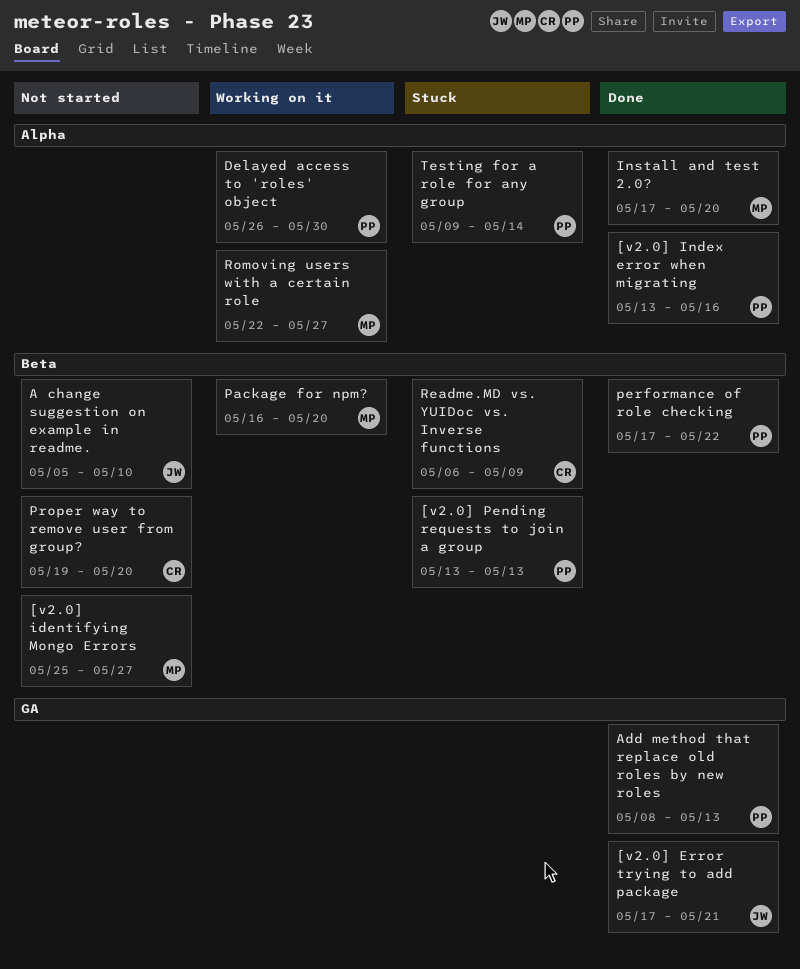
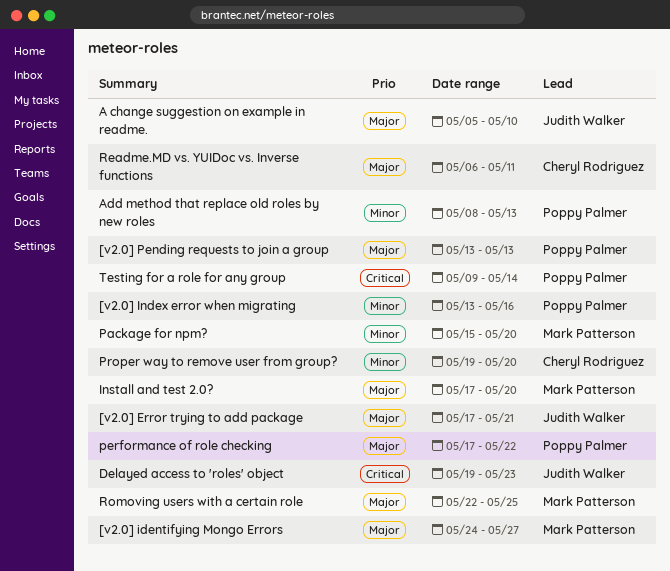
[v2.0] identifying Mongo Errors, start: May 25 -> May 24
Delayed access to 'roles' object, owner: Poppy Palmer -> Judith Walker
Delayed access to 'roles' object, start: May 26 -> May 19
Delayed access to 'roles' object, due: May 30 -> May 23
Package for npm?, start: May 16 -> May 15
Readme.MD vs. YUIDoc vs. Inverse functions, due: May 9 -> May 11
Romoving users with a certain role, due: May 27 -> May 25

